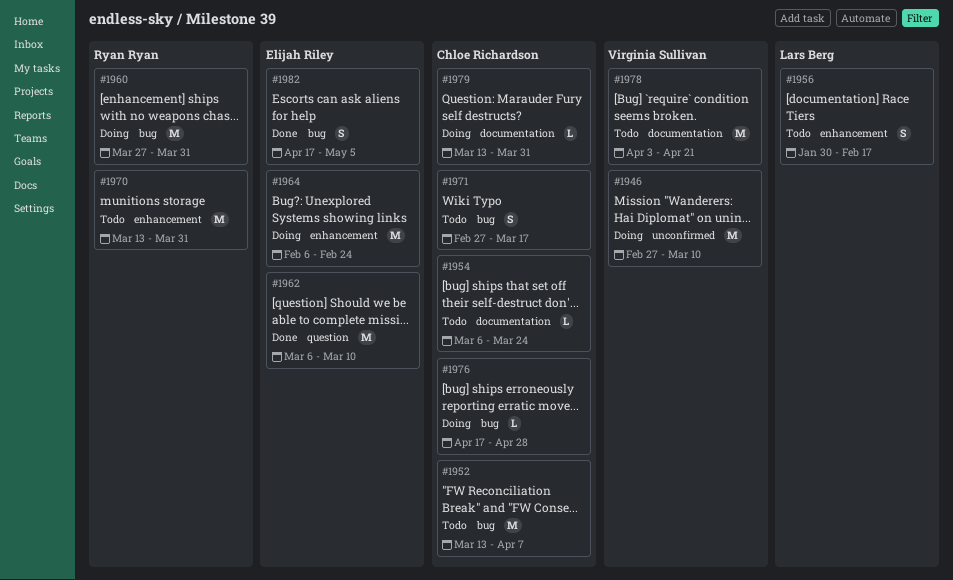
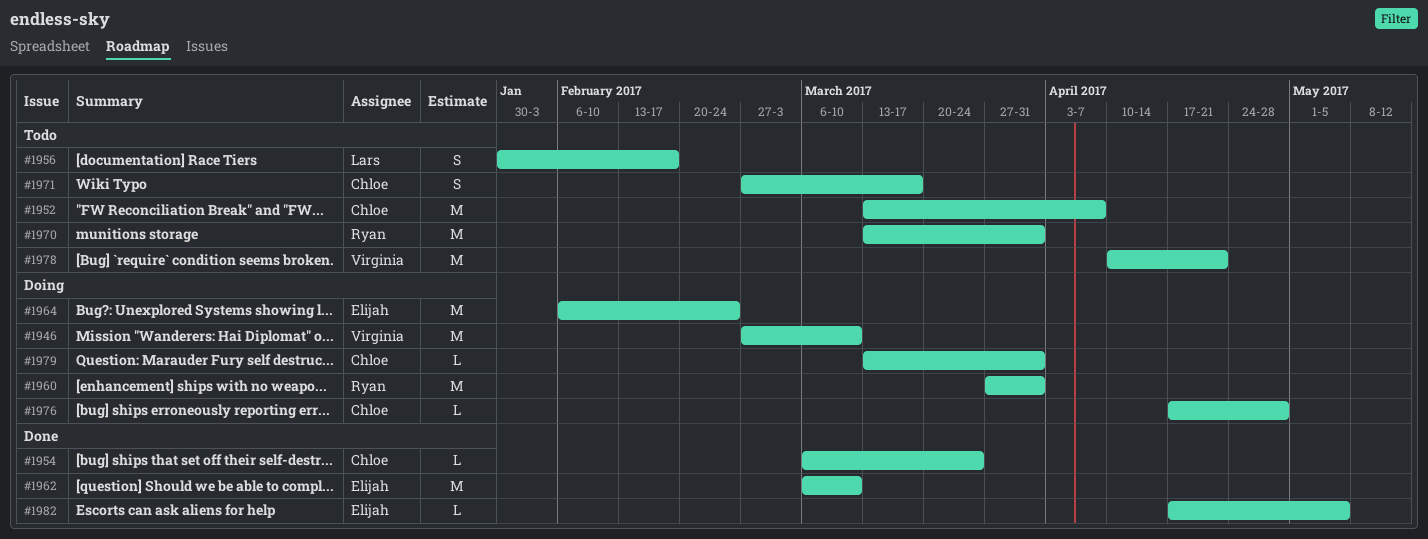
#1954, status: Todo -> Done
#1978, start: Apr 3 -> Apr 10
#1982, estimate: S -> L

